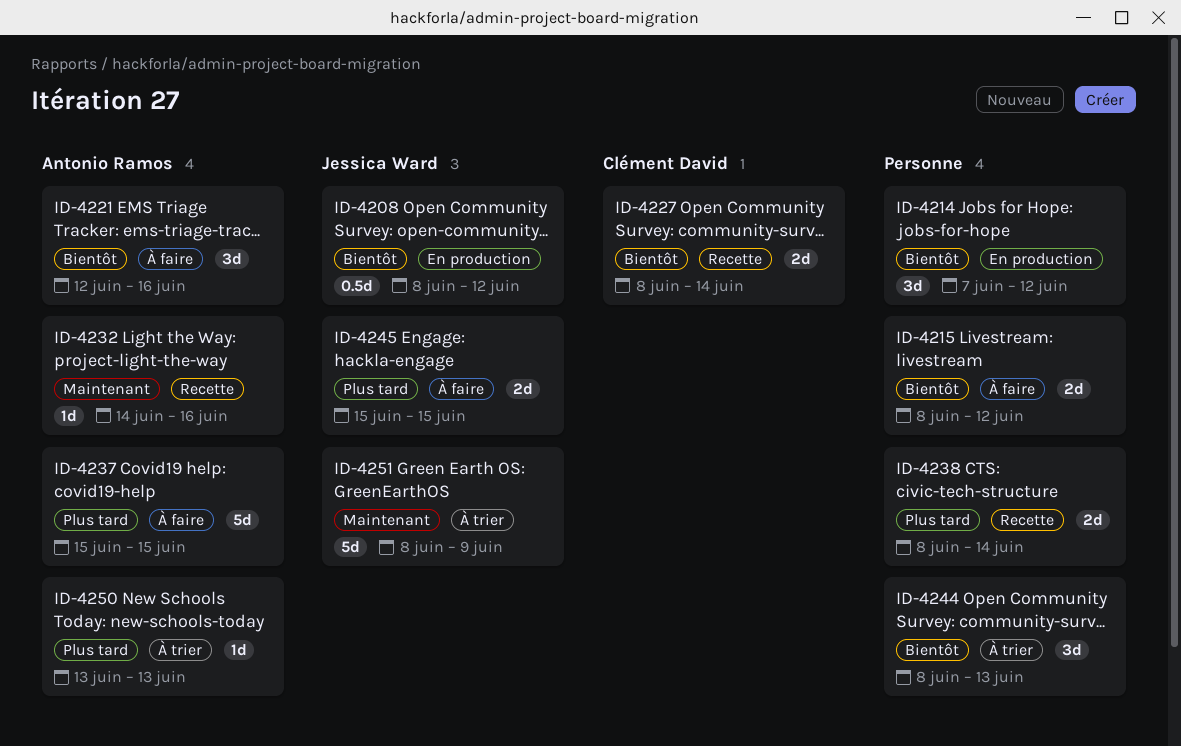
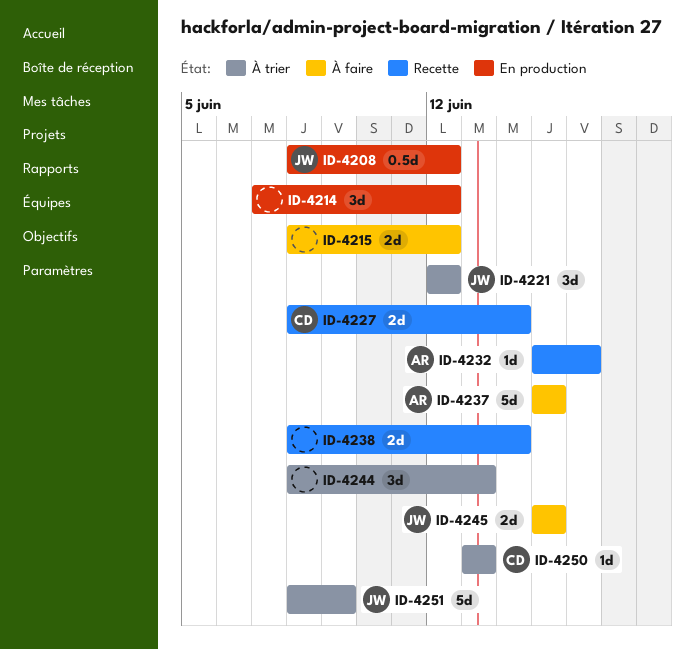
ID-4221, status: À faire -> À trier
ID-4221, owner: Antonio Ramos -> Jessica Ward
ID-4221, due: Jun 16 -> Jun 12
ID-4232, start: Jun 14 -> Jun 15
ID-4250, owner: Antonio Ramos -> Clément David

